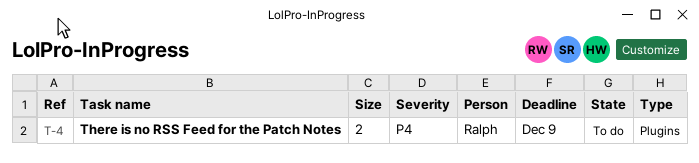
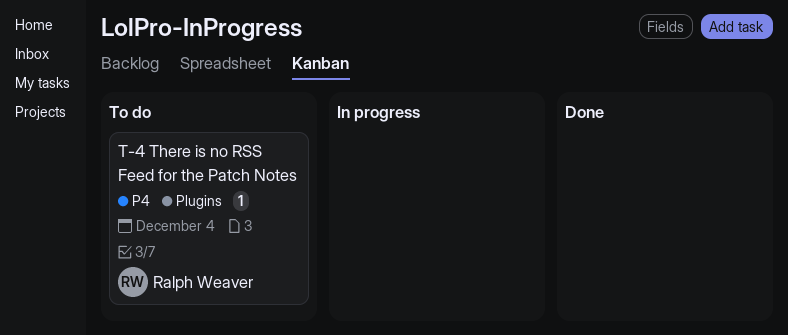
T-4, estimate: 2 -> 1
T-4, due: Dec 9 -> Dec 4

